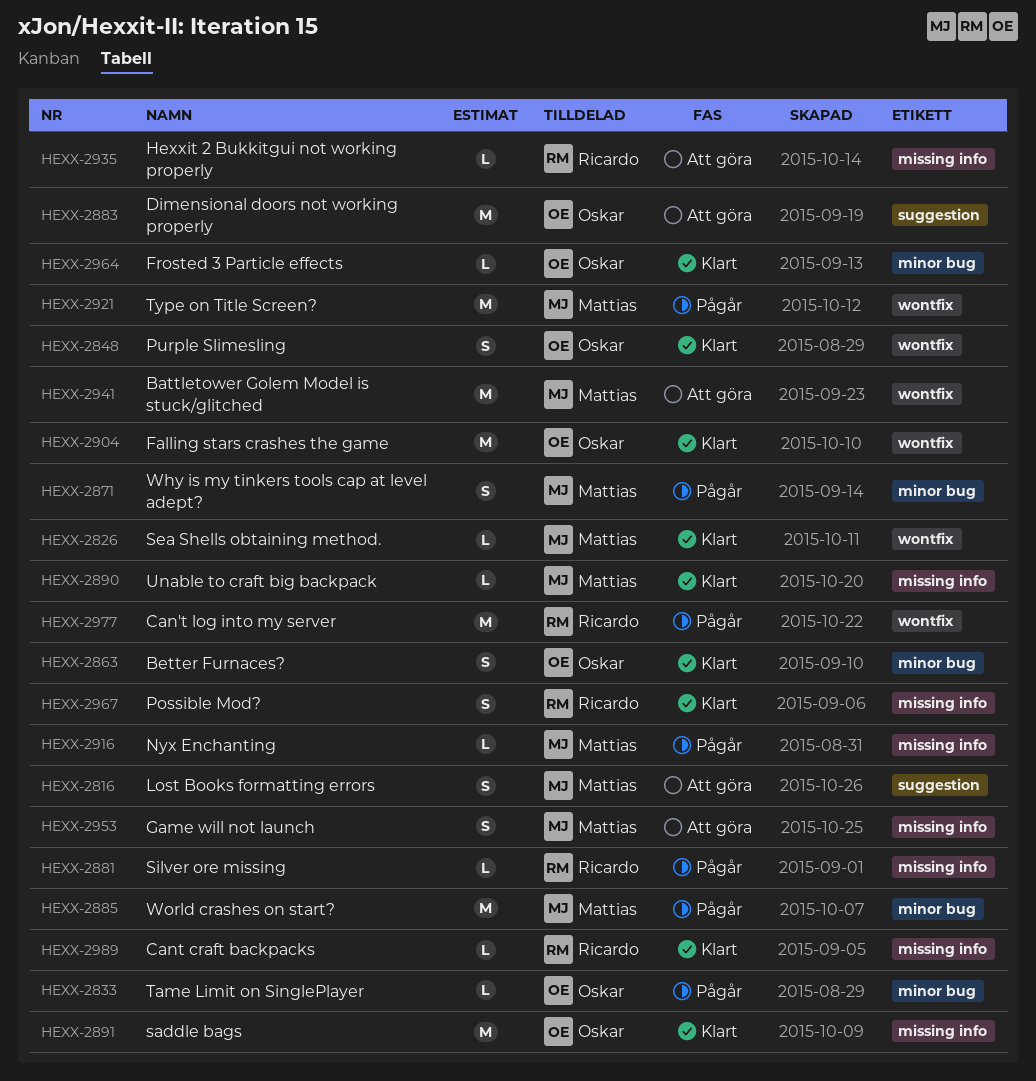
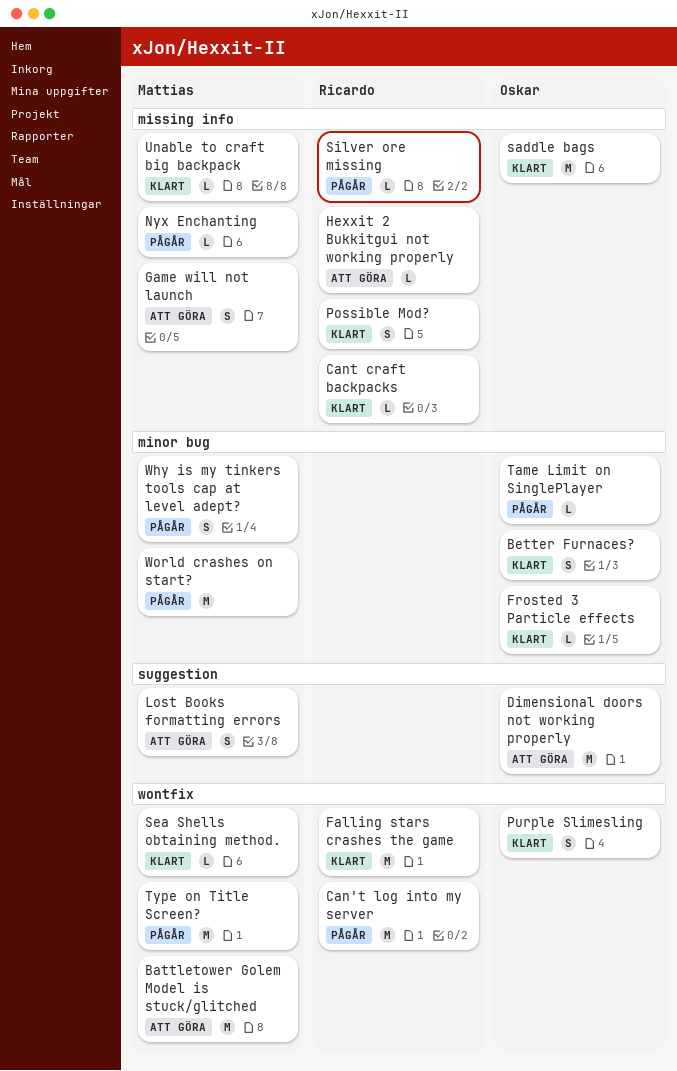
Falling stars crashes the game, owner: Oskar -> Ricardo

